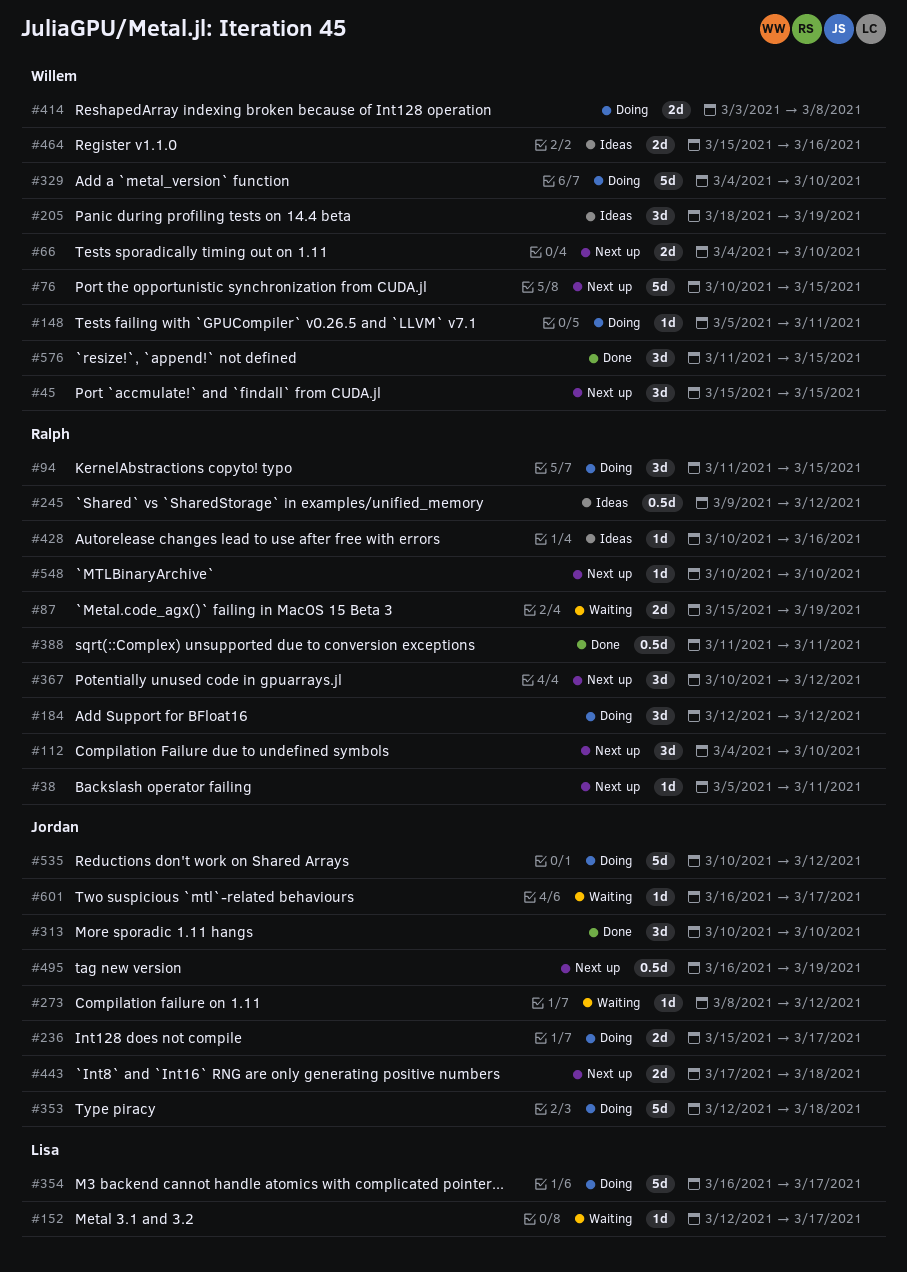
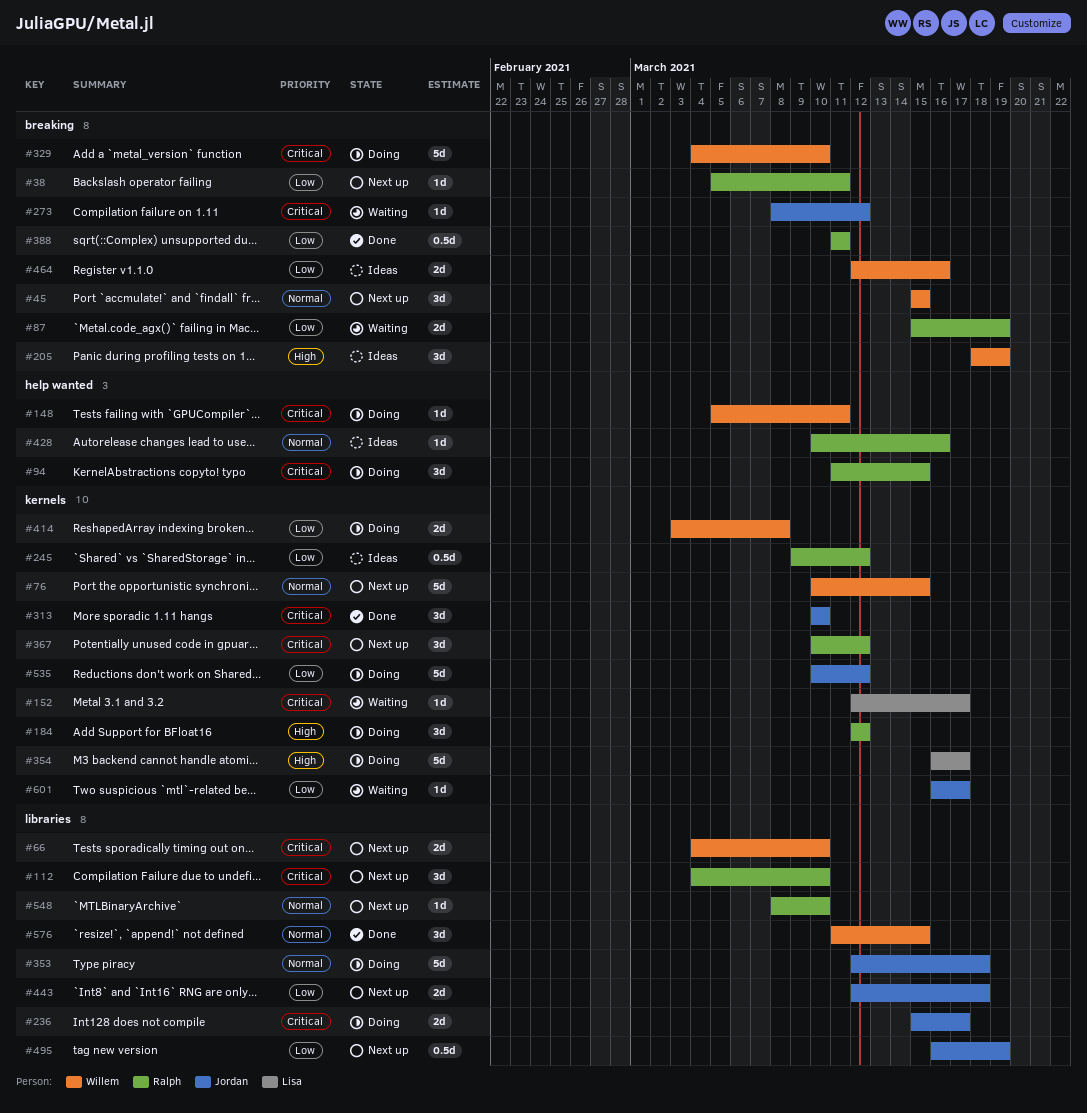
#443, start: Mar 17 -> Mar 12
#464, start: Mar 15 -> Mar 12
#548, start: Mar 10 -> Mar 8

